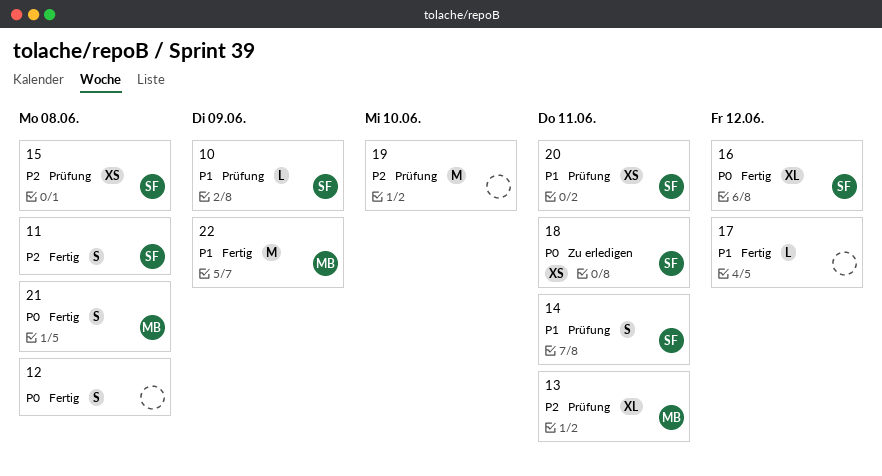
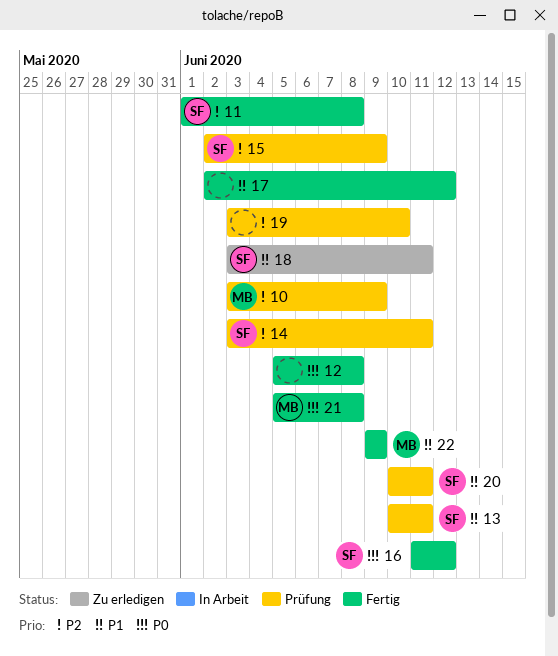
10, owner: SF -> MB
10, priority: P1 -> P2
13, owner: MB -> SF
13, priority: P2 -> P1
14, priority: P1 -> P2
15, due: Jun 8 -> Jun 9
18, priority: P0 -> P1

